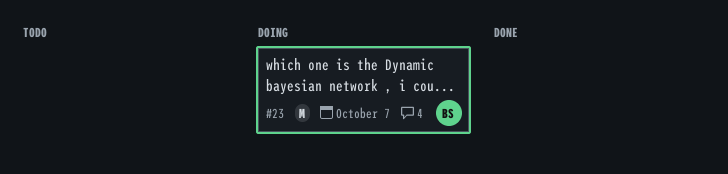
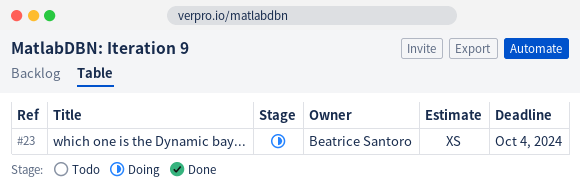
#23, estimate: M -> XS
#23, due: Oct 7 -> Oct 4

